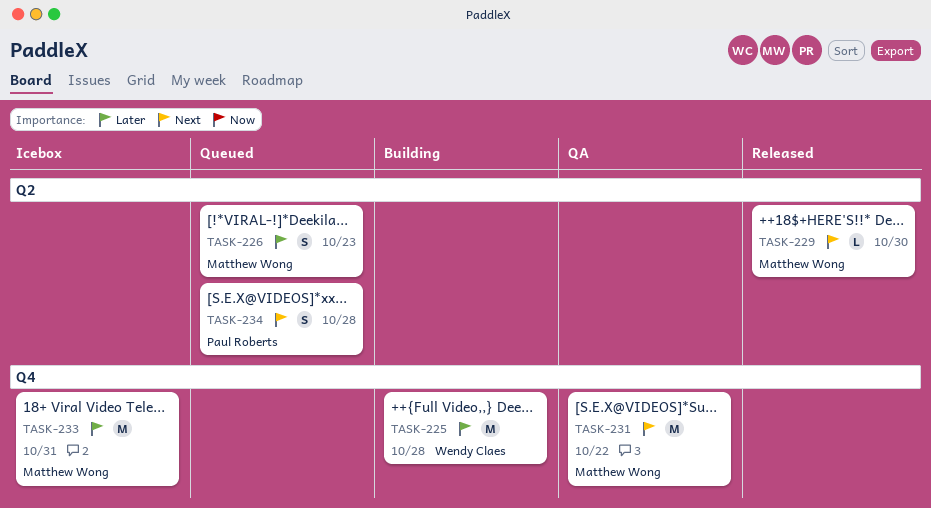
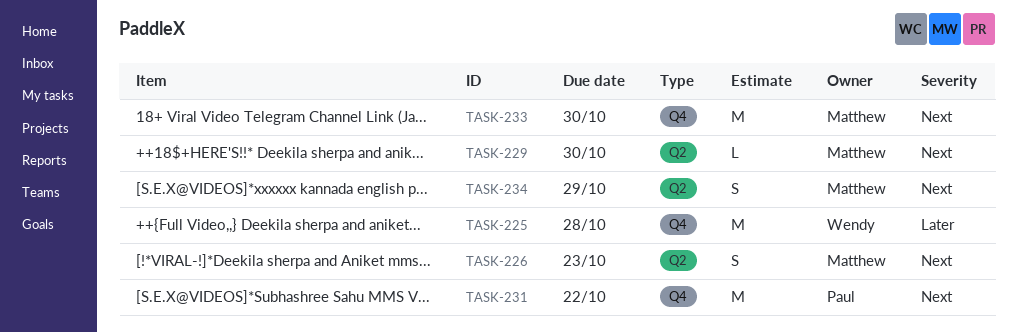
TASK-226, priority: Later -> Next
TASK-231, owner: Matthew Wong -> Paul Roberts
TASK-233, priority: Later -> Next
TASK-233, due: Oct 31 -> Oct 30
TASK-234, owner: Paul Roberts -> Matthew Wong
TASK-234, due: Oct 28 -> Oct 29

